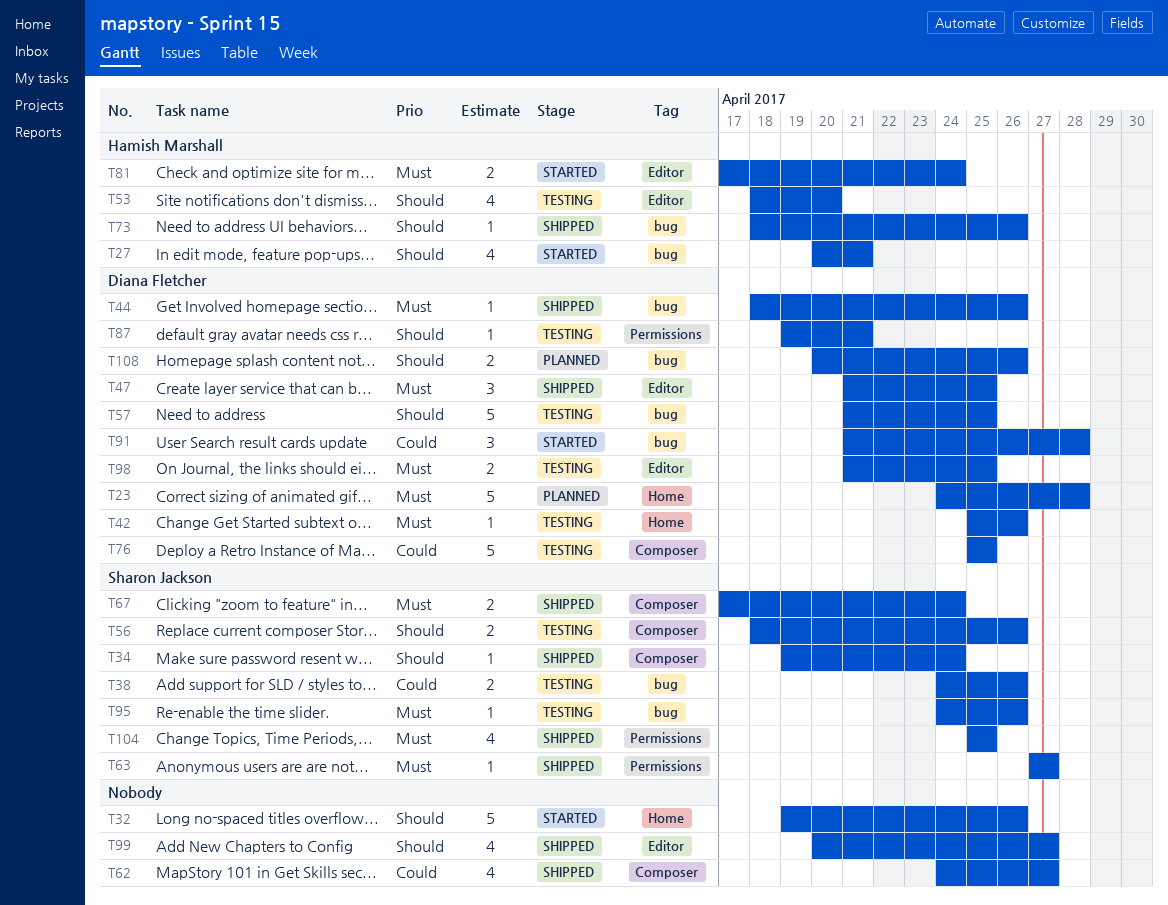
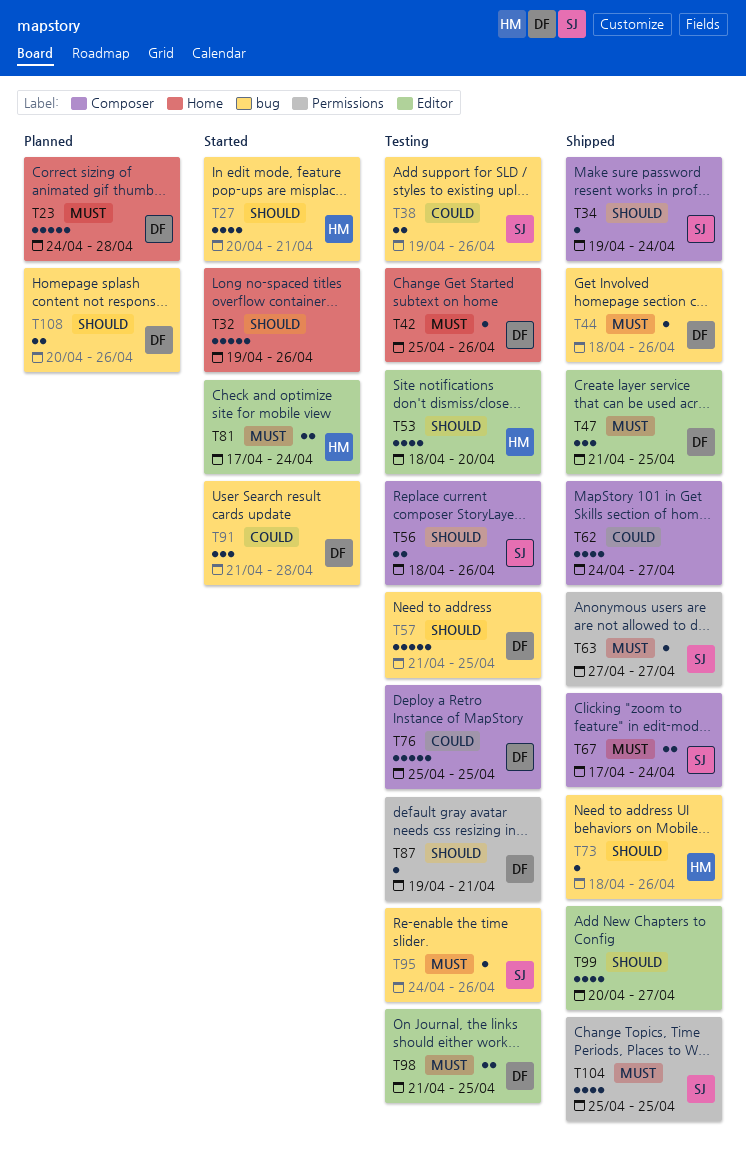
T38, start: Apr 24 -> Apr 19

